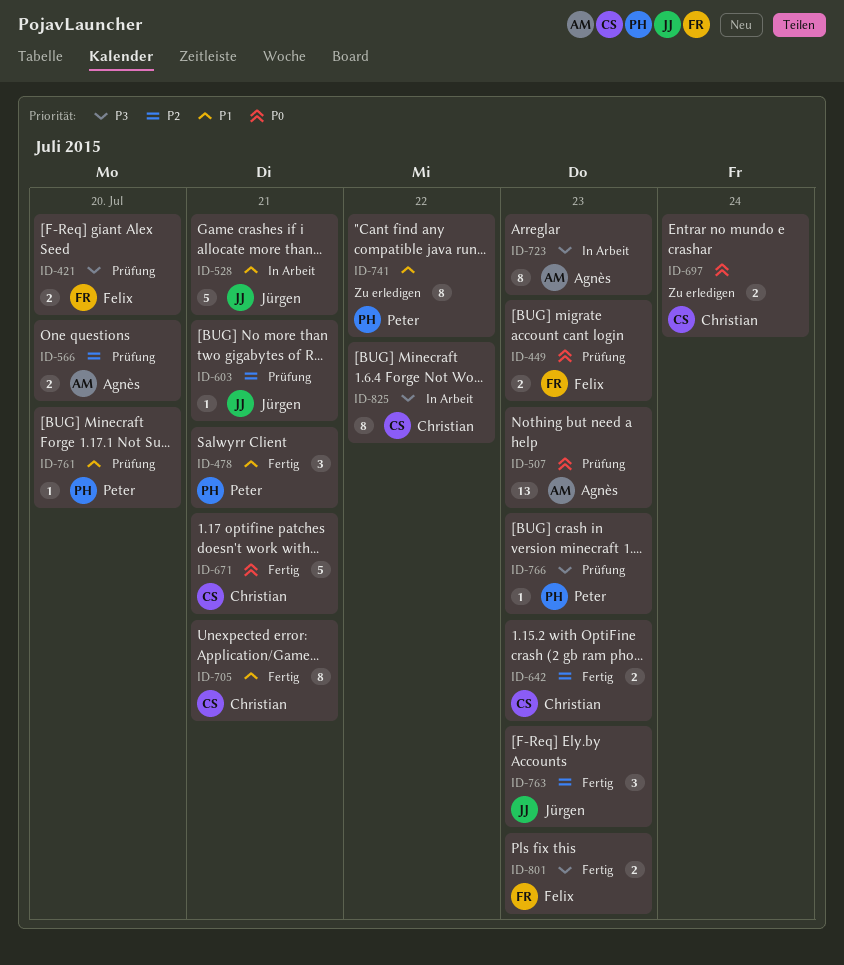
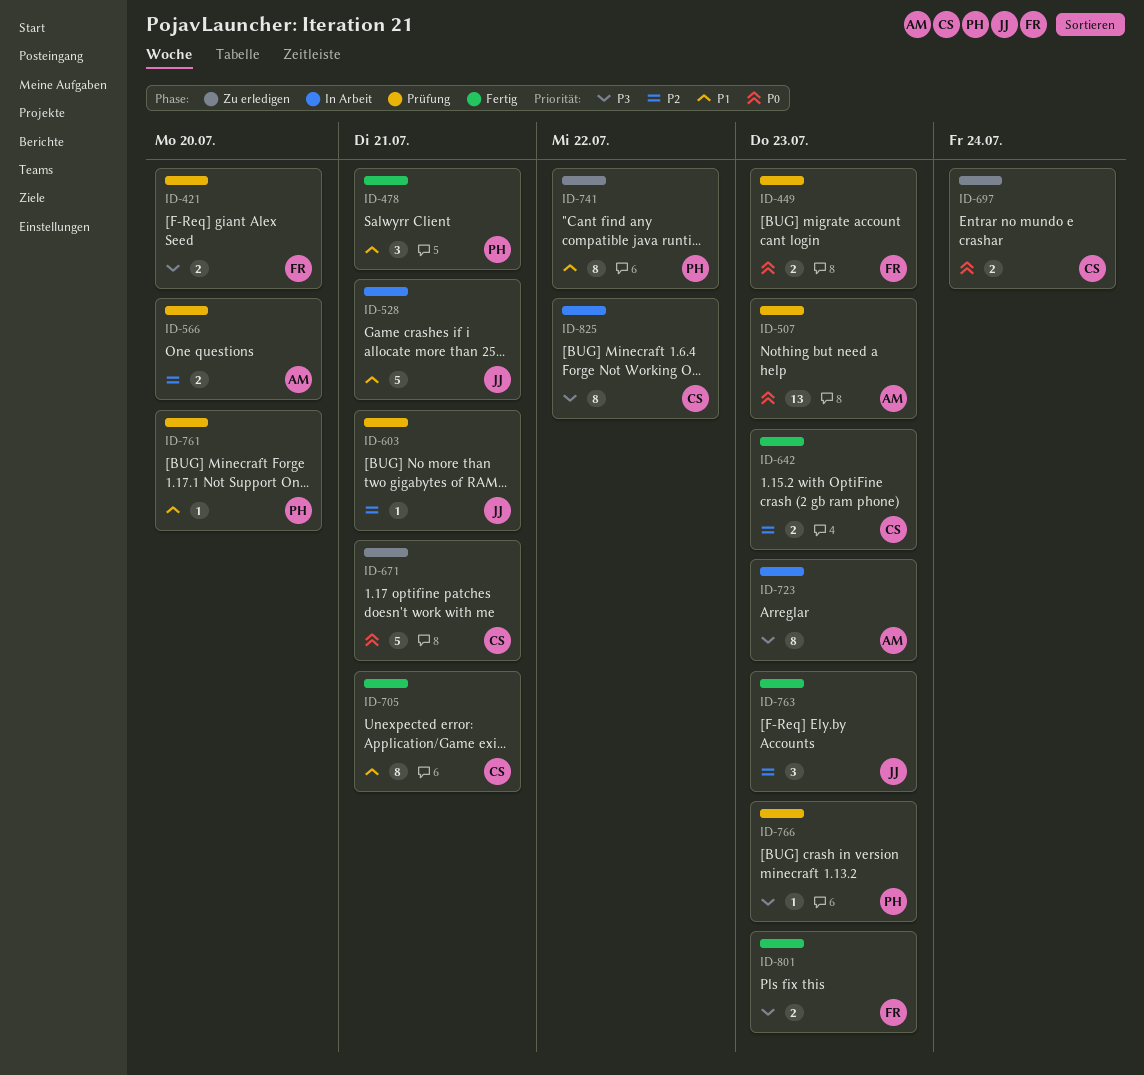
ID-671, status: Fertig -> Zu erledigen

